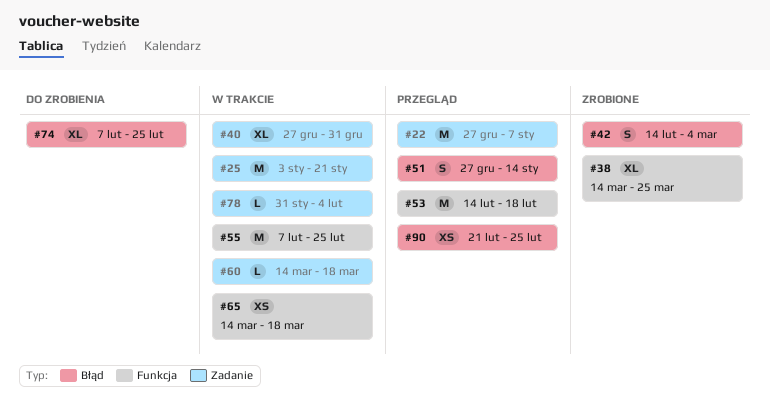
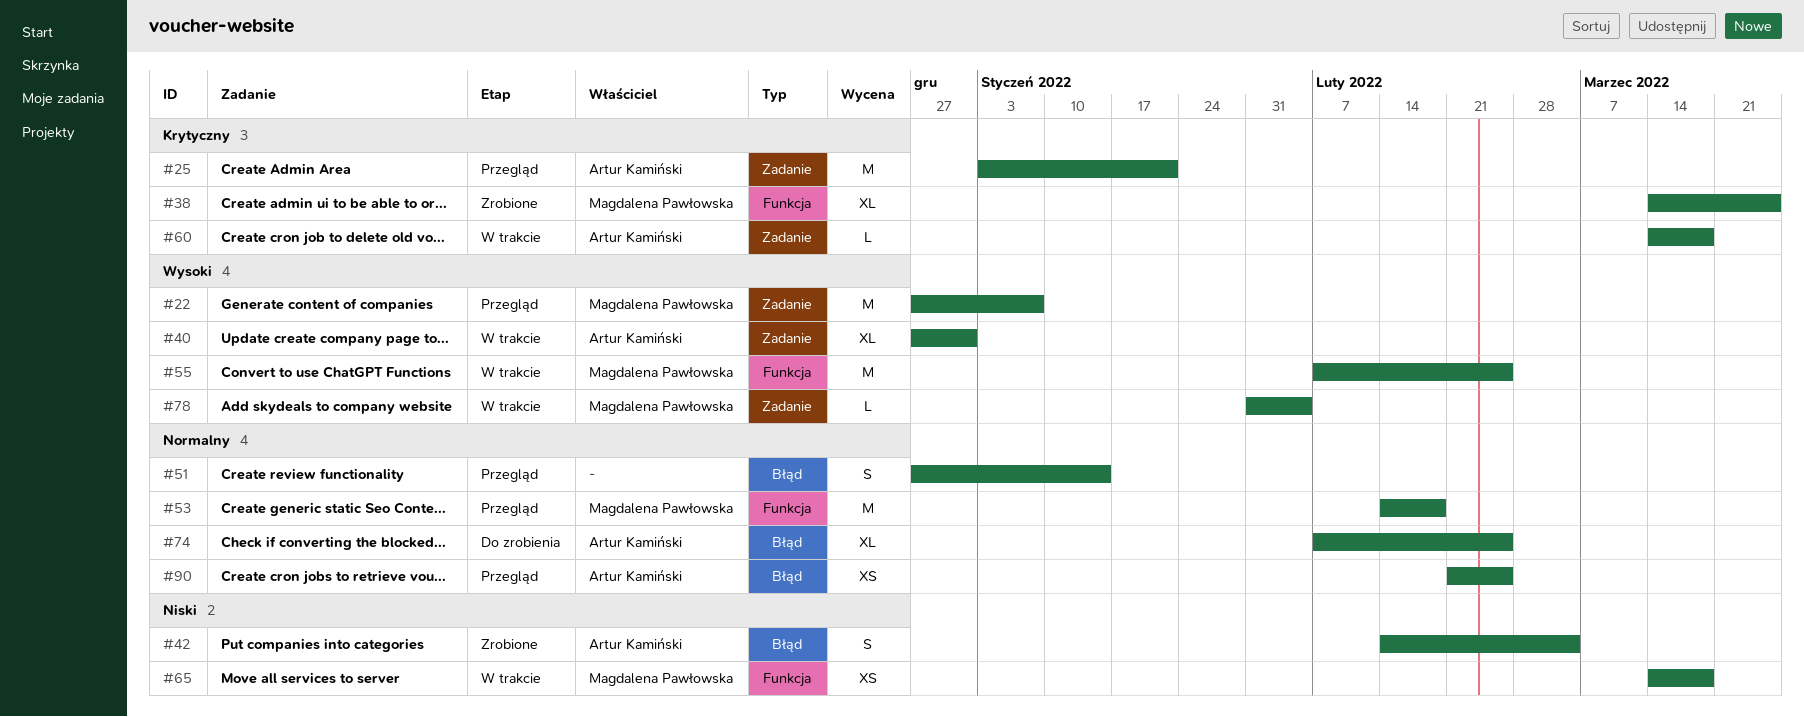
#25, status: W trakcie -> Przegląd

